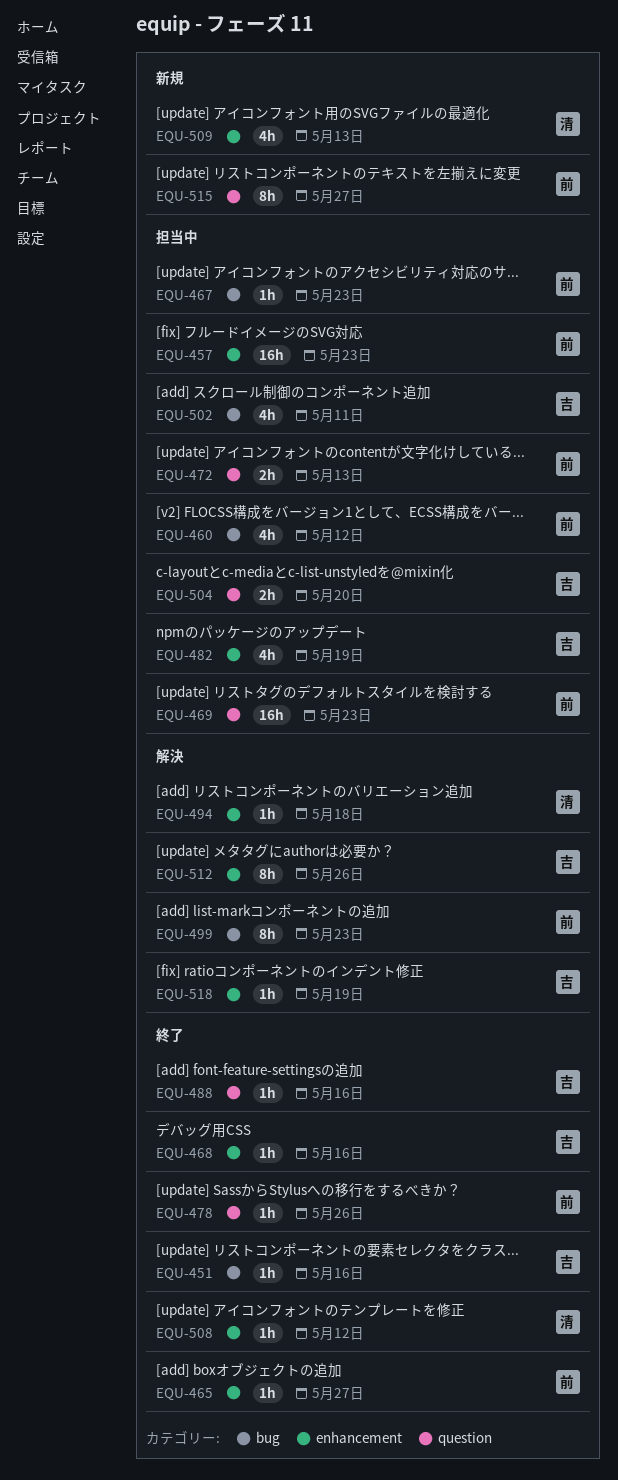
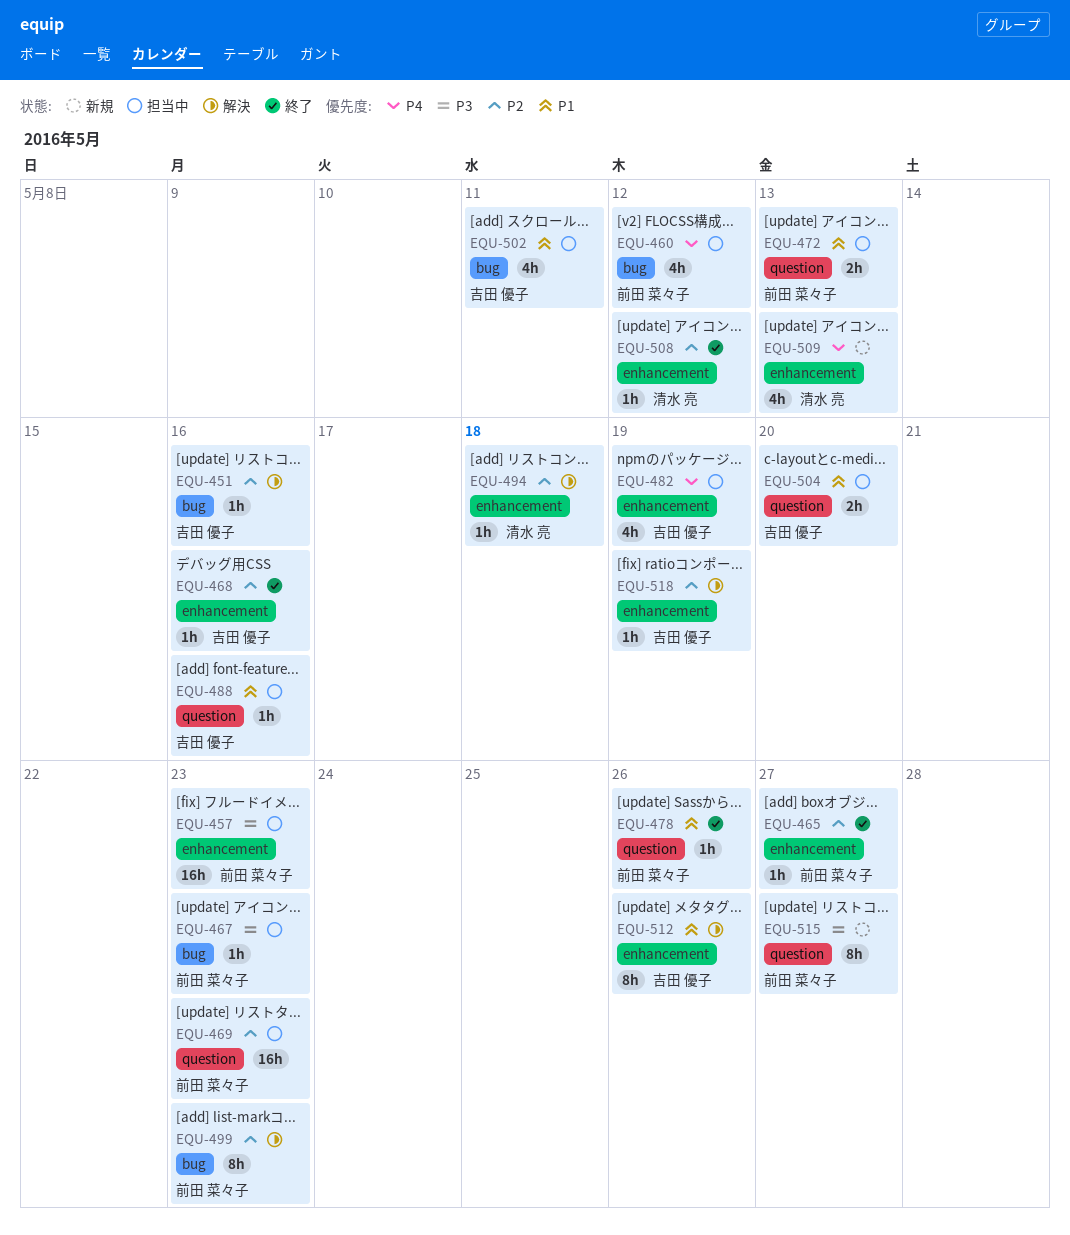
EQU-451, status: 終了 -> 解決
EQU-488, status: 終了 -> 担当中

